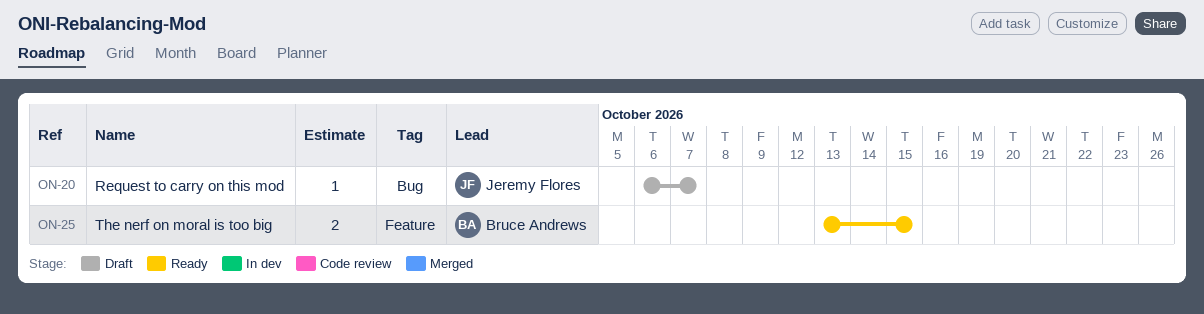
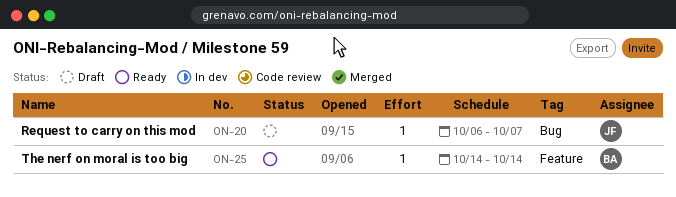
ON-25, estimate: 2 -> 1
ON-25, start: Oct 13 -> Oct 14
ON-25, due: Oct 15 -> Oct 14

